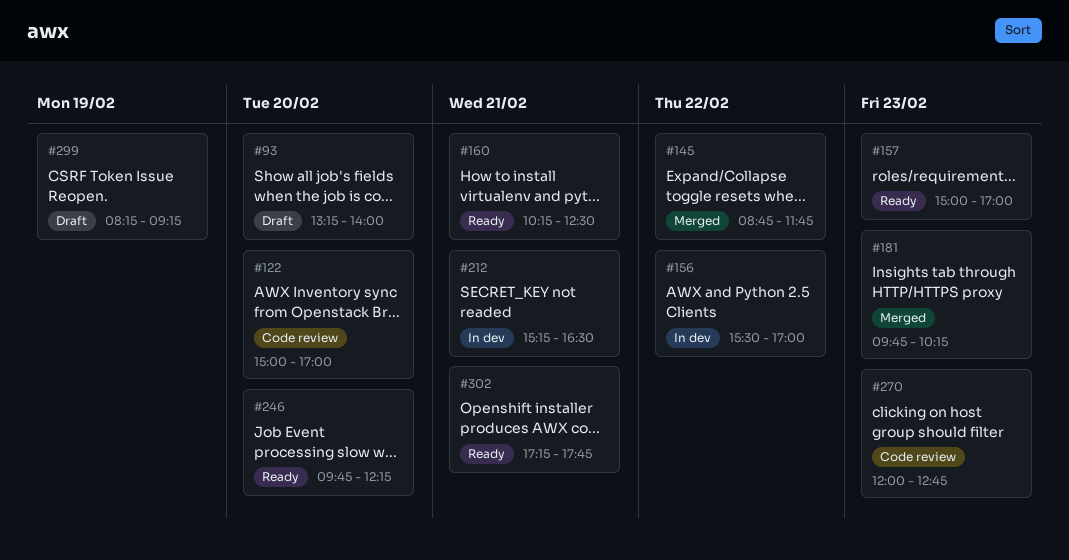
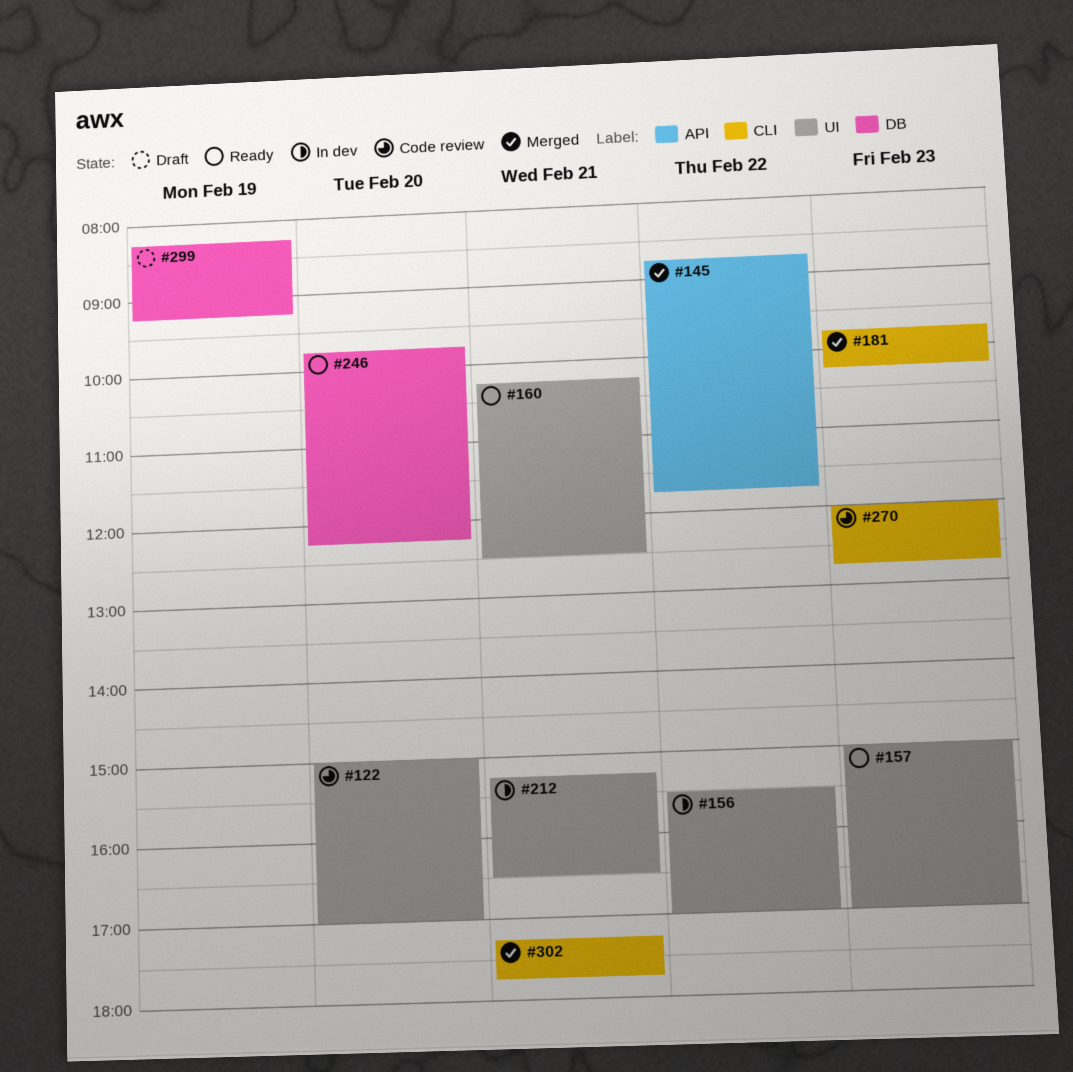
#93: present -> none
#302, status: Ready -> Merged

